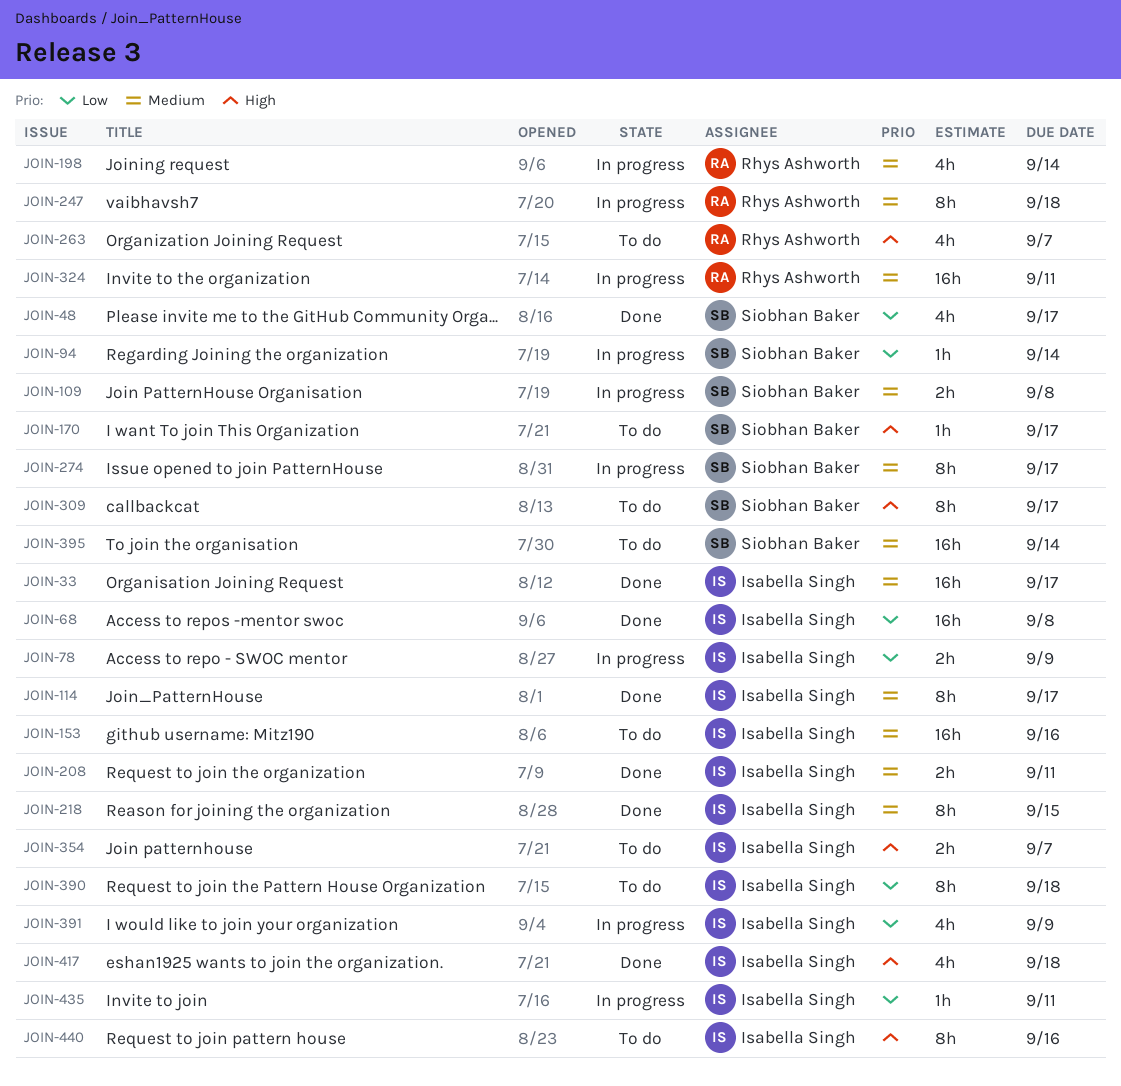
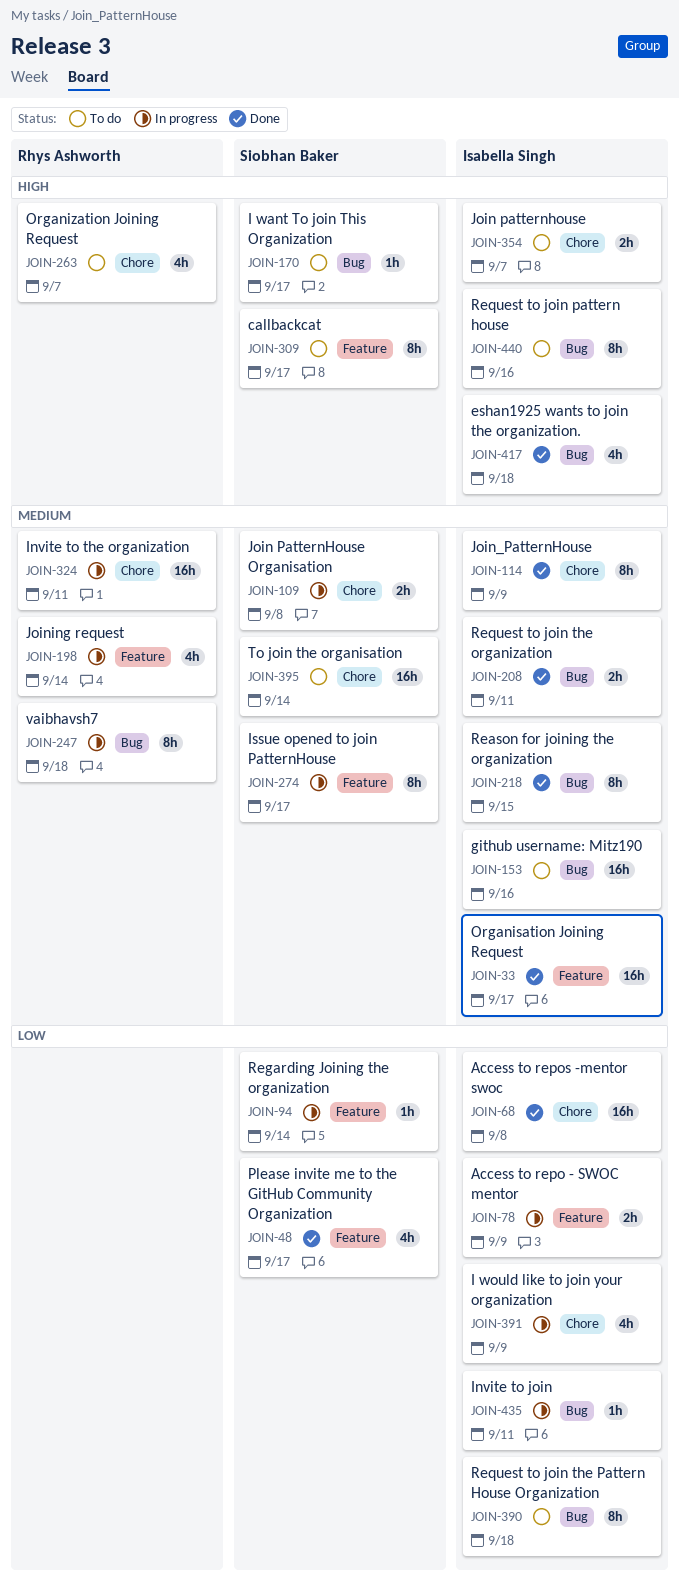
JOIN-114, due: Sep 17 -> Sep 9

